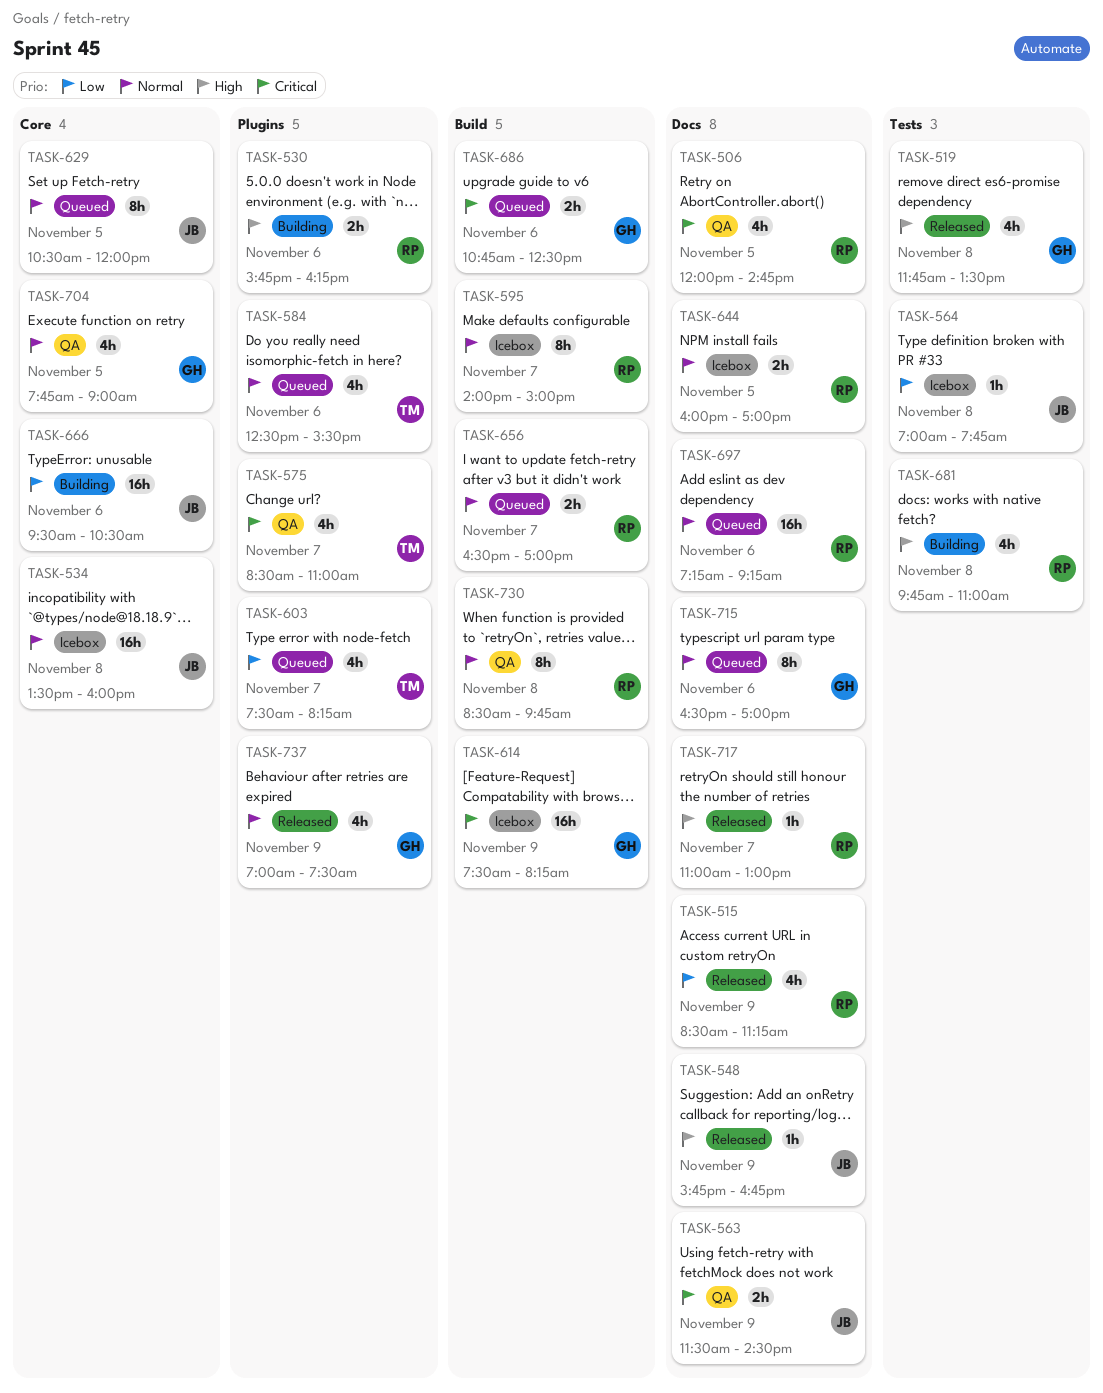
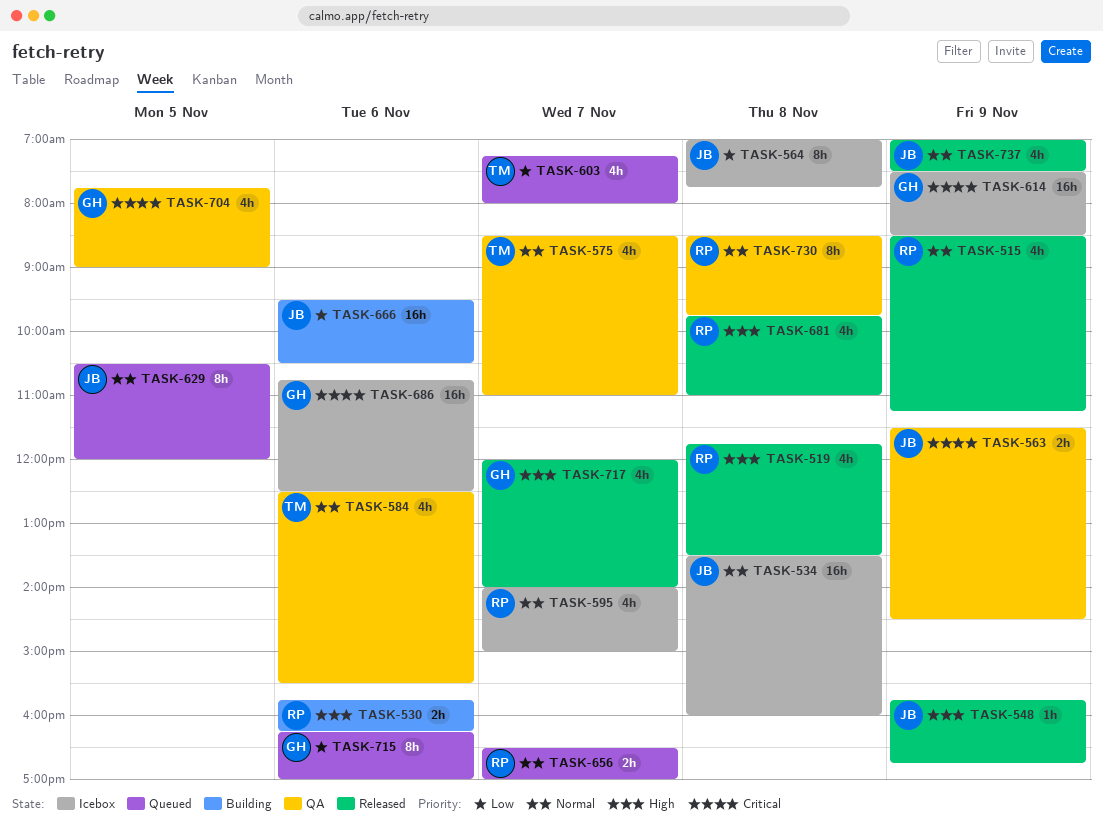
TASK-506: present -> none
TASK-515, priority: Low -> Normal
TASK-519, owner: GH -> RP
TASK-564, estimate: 1h -> 8h
TASK-575, priority: Critical -> Normal
TASK-584, status: Queued -> QA
TASK-595, estimate: 8h -> 4h
TASK-603, begins: 07:30 -> 07:15
TASK-603, ends: 08:15 -> 08:00
TASK-614, ends: 08:15 -> 08:30
TASK-644: present -> none
TASK-681, status: Building -> Released
TASK-686, status: Queued -> Icebox
TASK-686, estimate: 2h -> 16h
TASK-697: present -> none
TASK-704, priority: Normal -> Critical
TASK-715, priority: Normal -> Low
TASK-715, begins: 16:30 -> 16:15
TASK-717, owner: RP -> GH
TASK-717, estimate: 1h -> 4h
TASK-717, begins: 11:00 -> 12:00
TASK-717, ends: 13:00 -> 14:00
TASK-737, owner: GH -> JB

